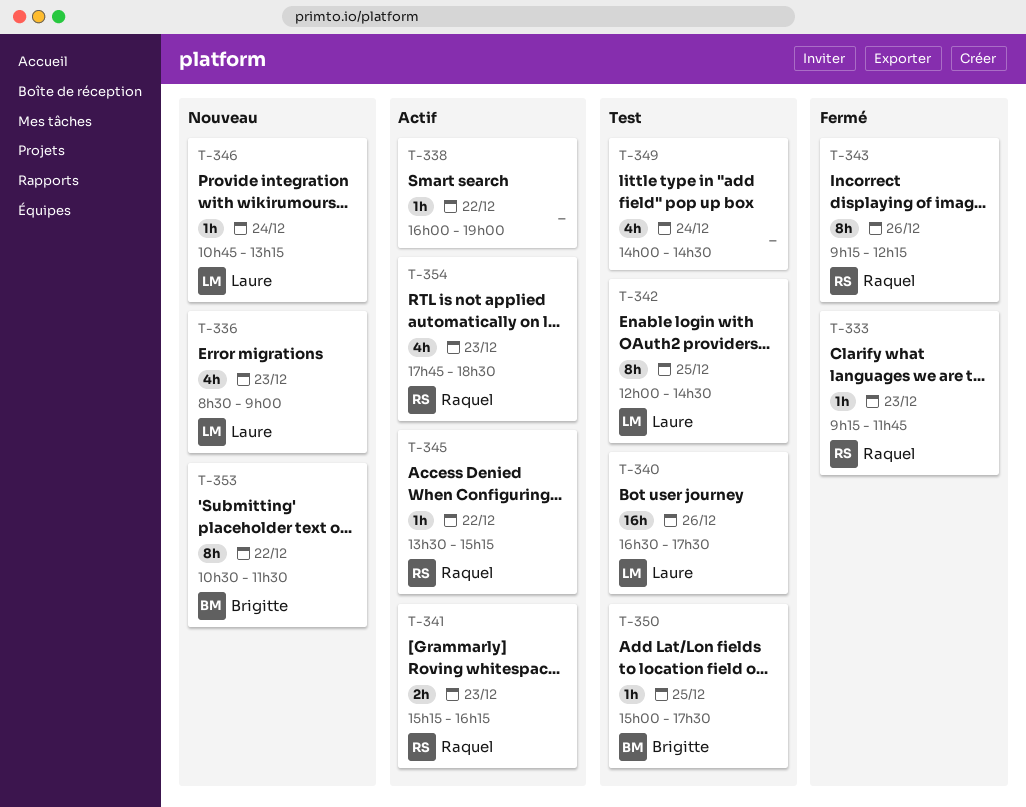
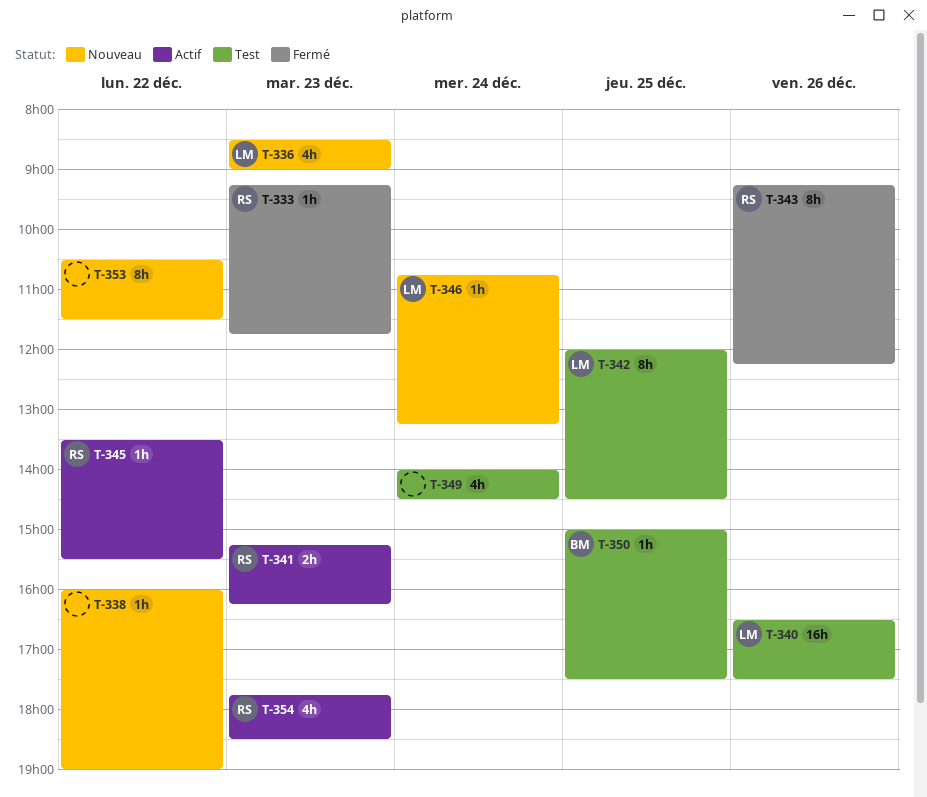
T-338, status: Actif -> Nouveau
T-345, ends: 15:15 -> 15:30
T-353, owner: Brigitte -> none

